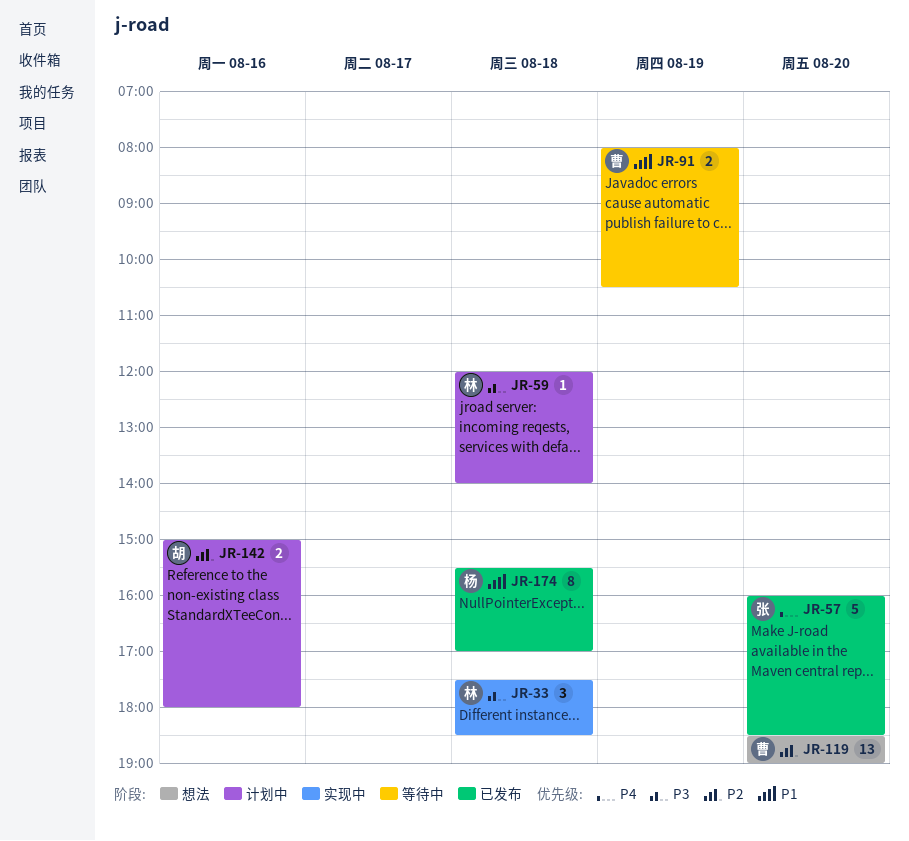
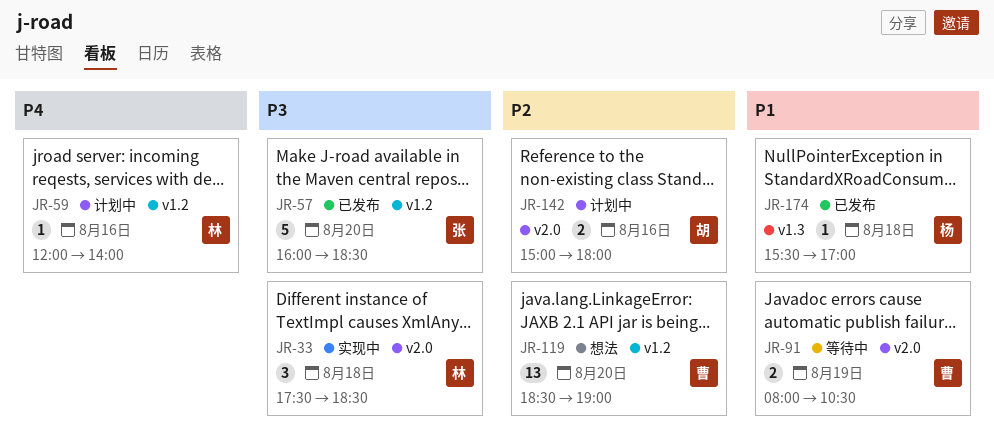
JR-57, priority: P4 -> P3
JR-59, priority: P3 -> P4
JR-59, day: Aug 18 -> Aug 16
JR-174, estimate: 8 -> 1

